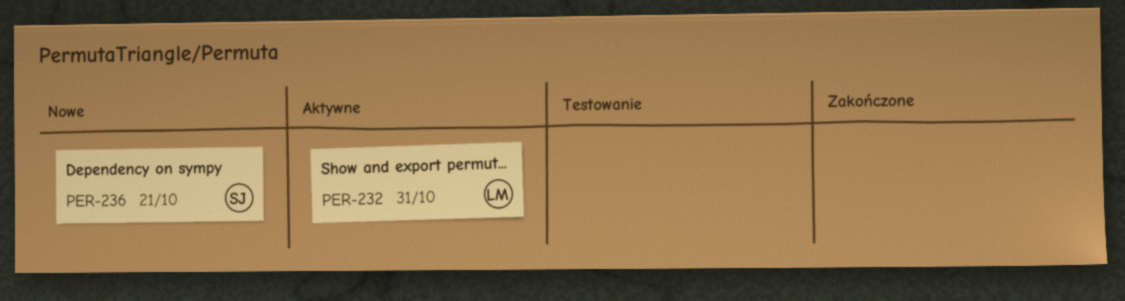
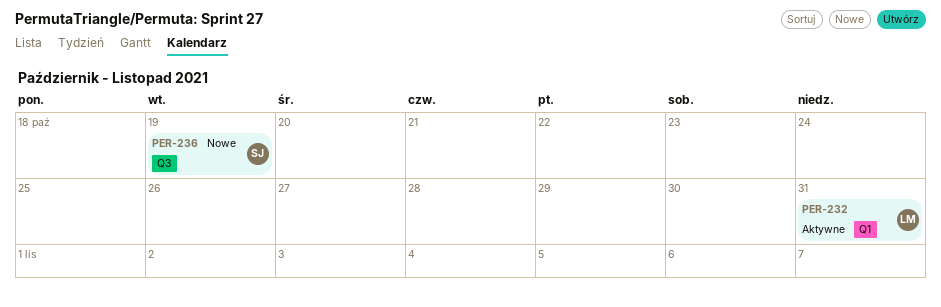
PER-236, due: Oct 21 -> Oct 19

